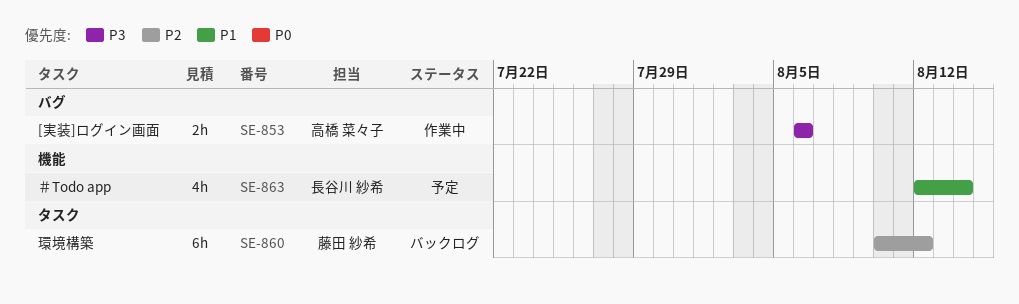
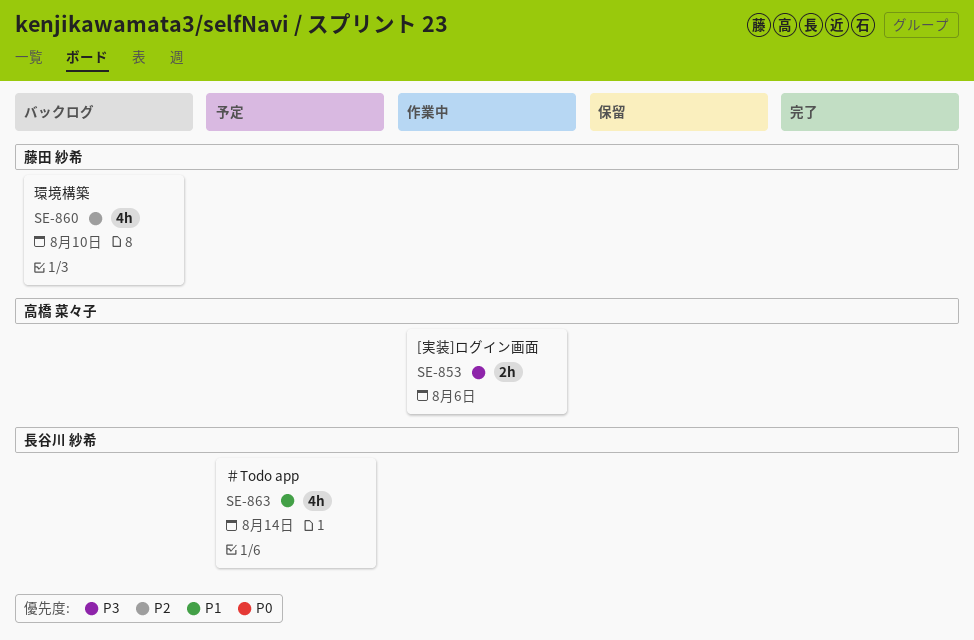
SE-860, estimate: 6h -> 4h
SE-860, due: Aug 12 -> Aug 10

